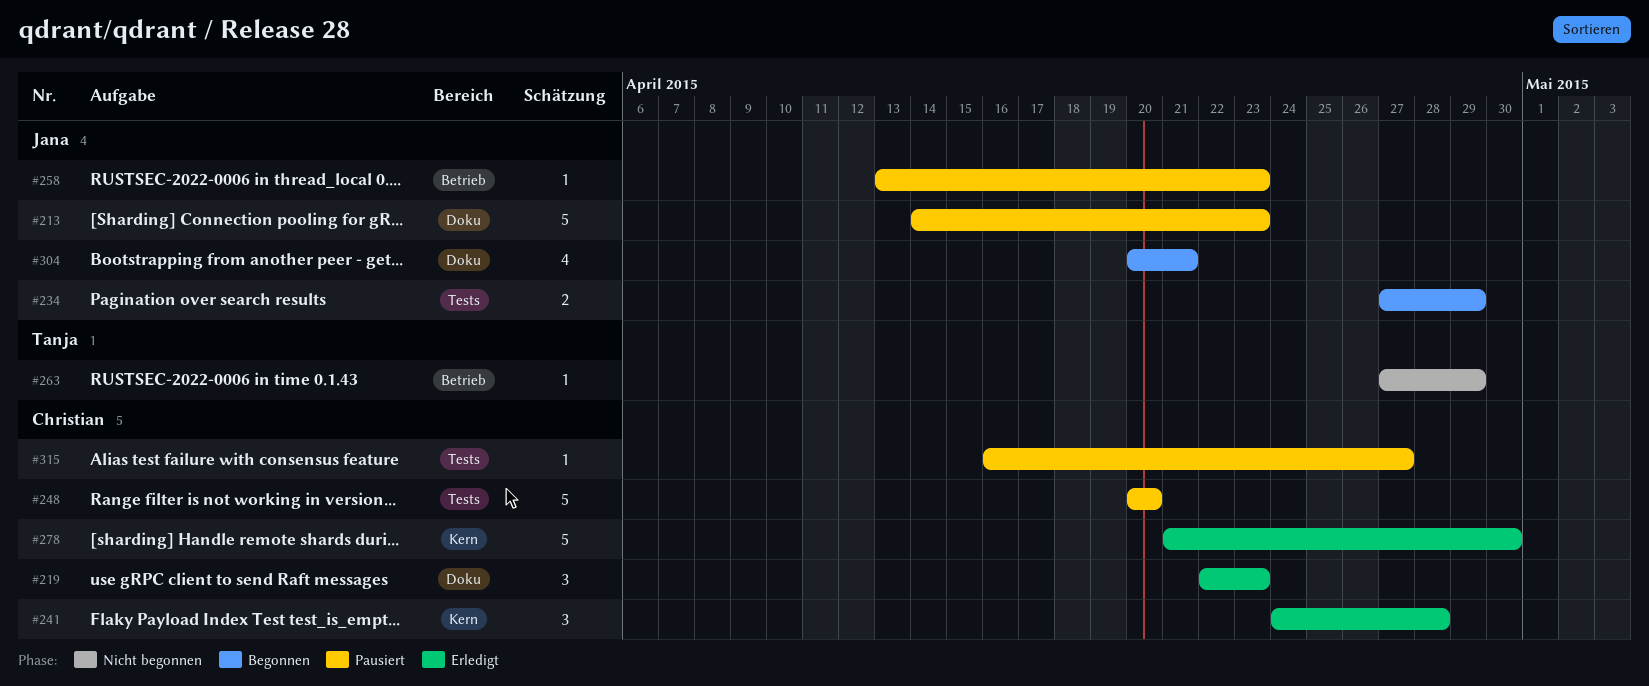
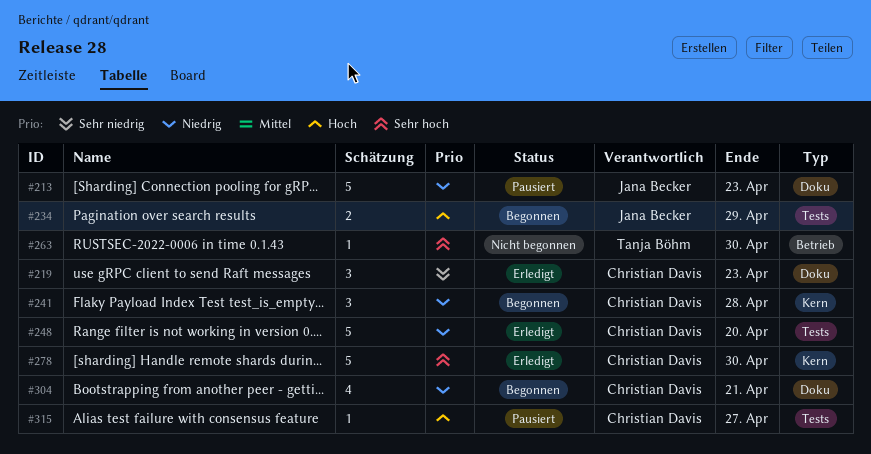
#241, status: Erledigt -> Begonnen
#248, status: Pausiert -> Erledigt
#258: present -> none
#263, due: Apr 29 -> Apr 30
#304, owner: Jana Becker -> Christian Davis

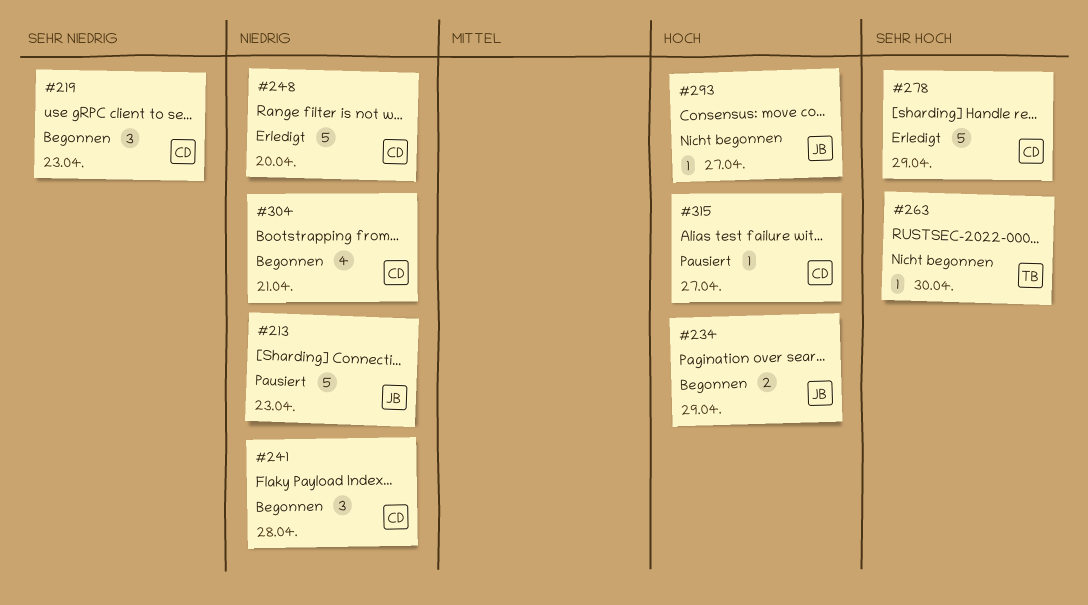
#219, status: Erledigt -> Begonnen
#278, due: Apr 30 -> Apr 29
#293: none -> present

